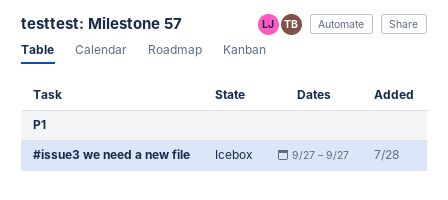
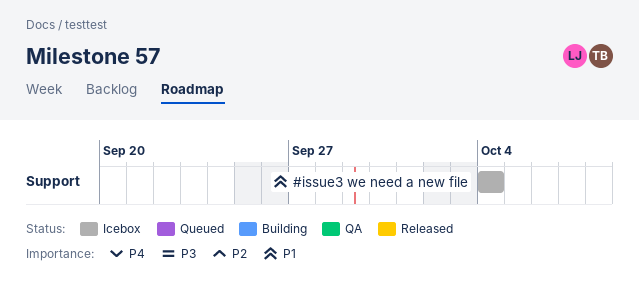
#issue3 we need a new file, start: Sep 27 -> Oct 4
#issue3 we need a new file, due: Sep 27 -> Oct 4

